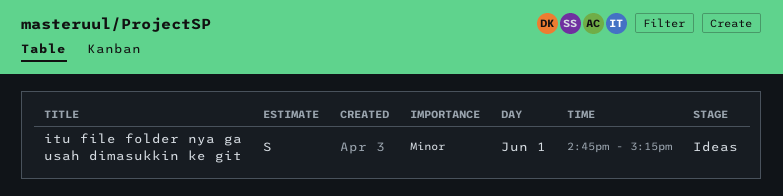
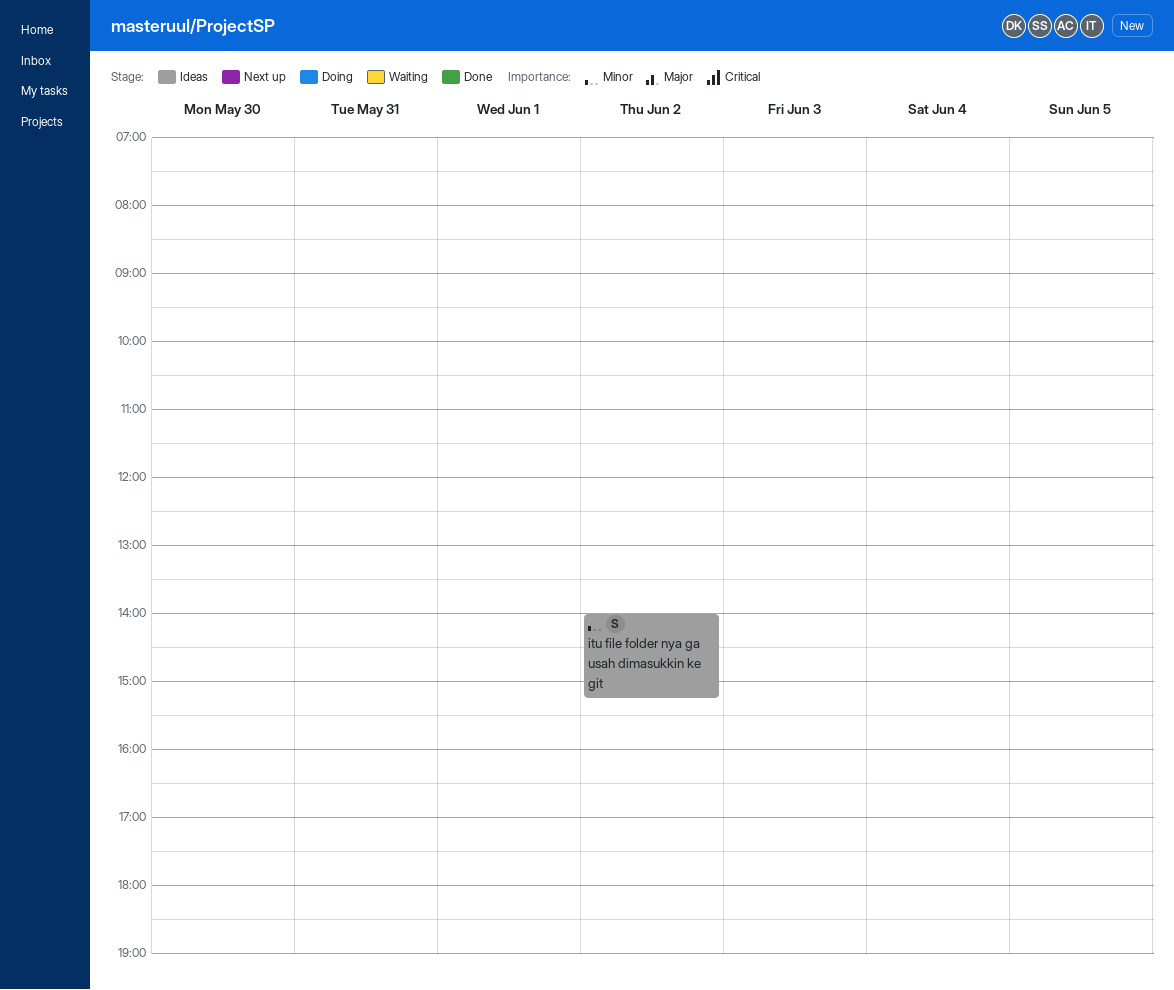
itu file folder nya ga usah dimasukkin ke git, day: Jun 1 -> Jun 2
itu file folder nya ga usah dimasukkin ke git, begins: 14:45 -> 14:00

